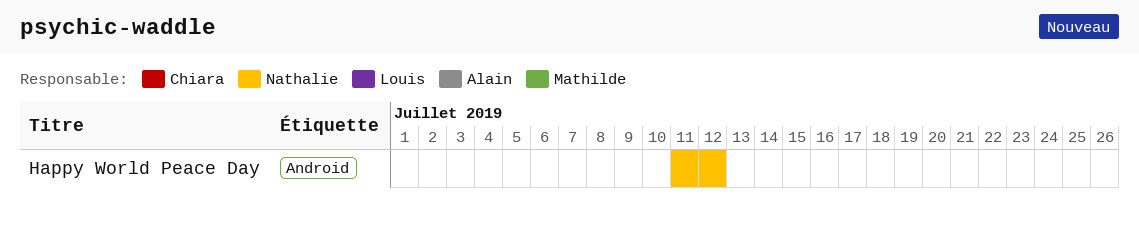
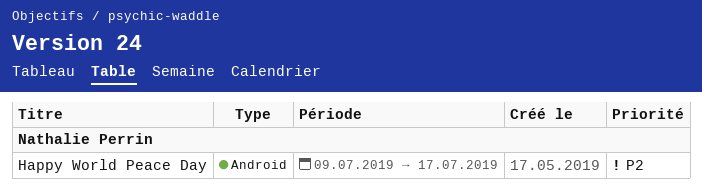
Happy World Peace Day, start: Jul 11 -> Jul 9
Happy World Peace Day, due: Jul 12 -> Jul 17

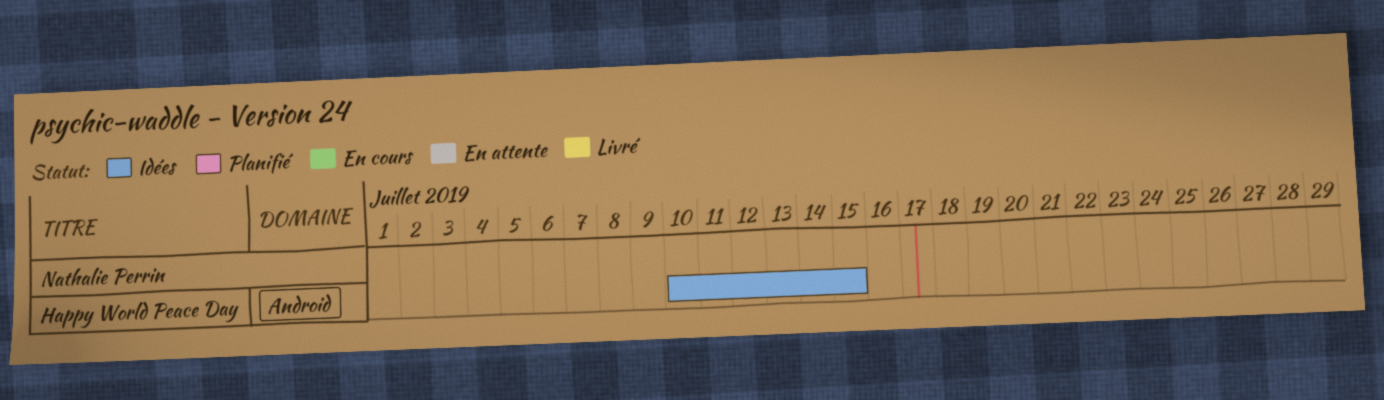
Happy World Peace Day, start: Jul 9 -> Jul 10
Happy World Peace Day, due: Jul 17 -> Jul 15

